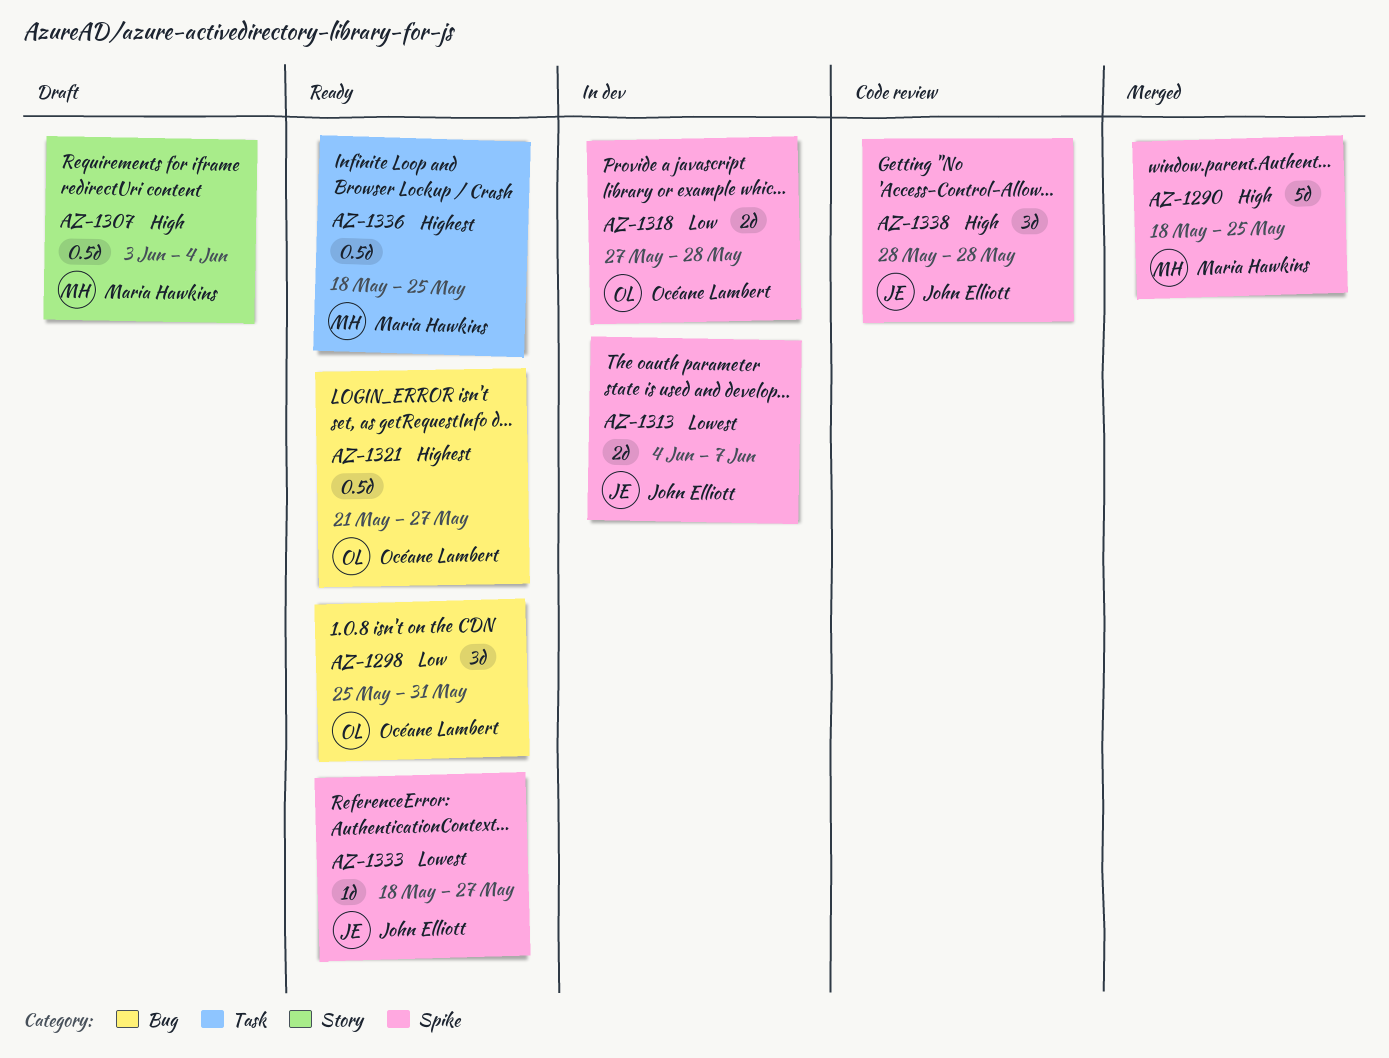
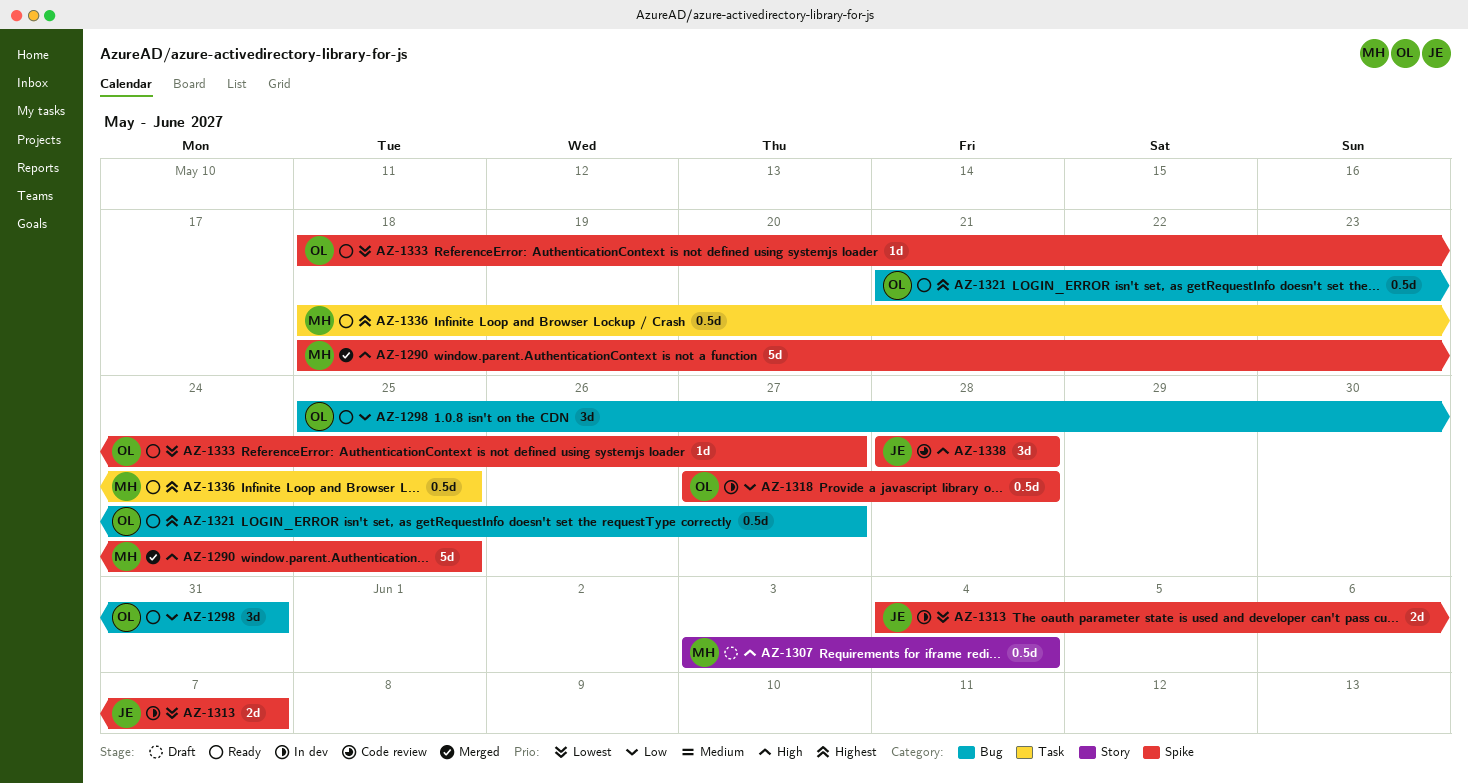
AZ-1318, estimate: 2d -> 0.5d
AZ-1333, owner: John Elliott -> Océane Lambert

